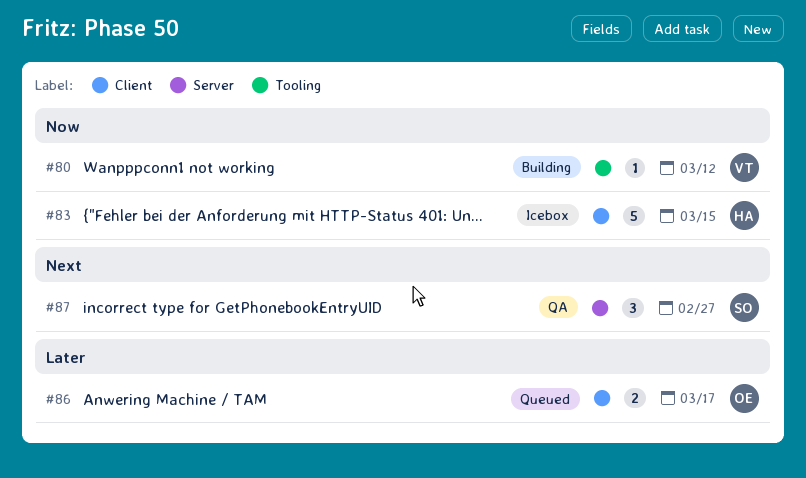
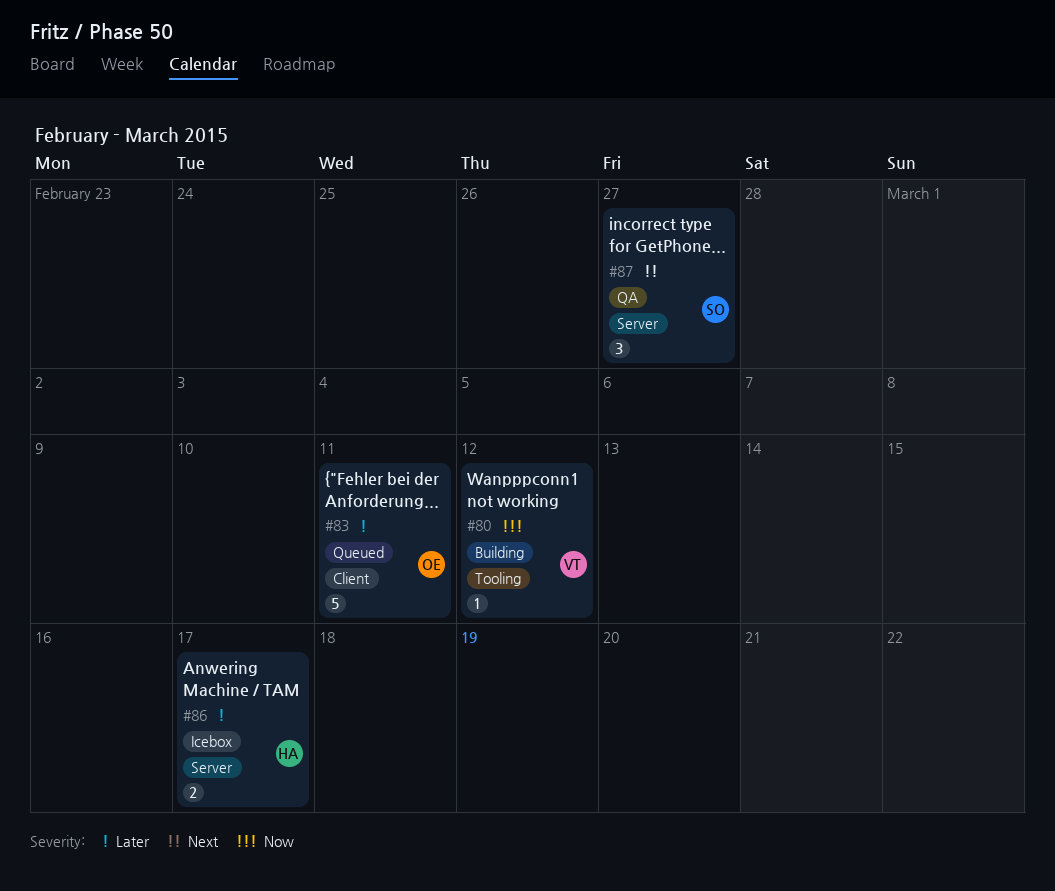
#83, status: Icebox -> Queued
#83, owner: HA -> OE
#83, priority: Now -> Later
#83, due: Mar 15 -> Mar 11
#86, status: Queued -> Icebox
#86, owner: OE -> HA
#86, label: Client -> Server

